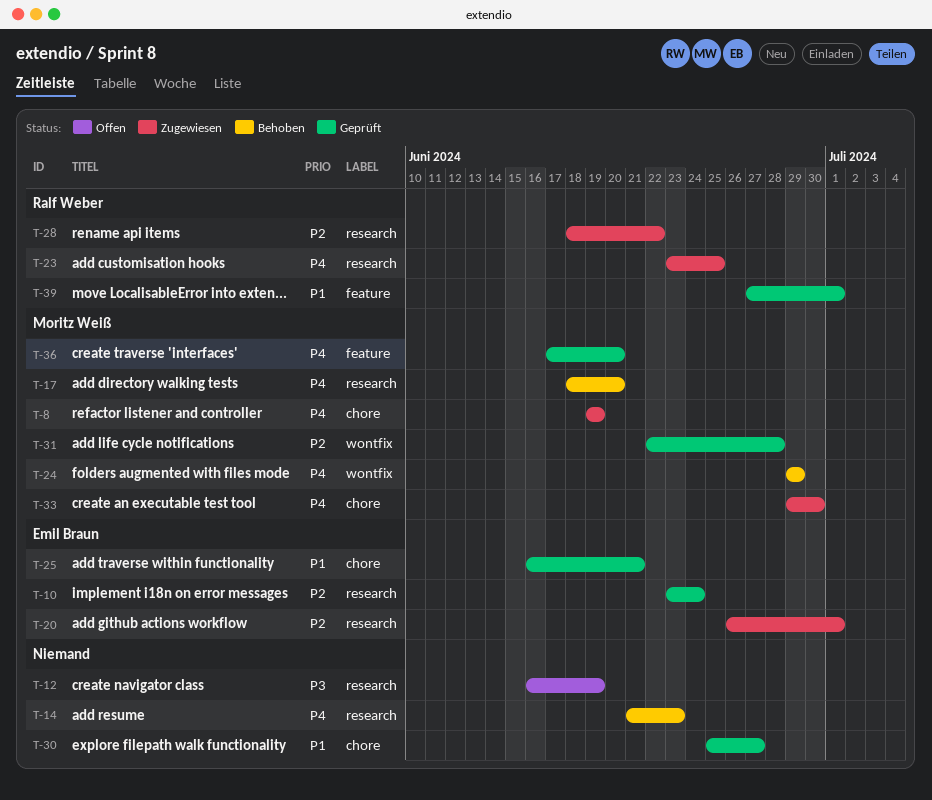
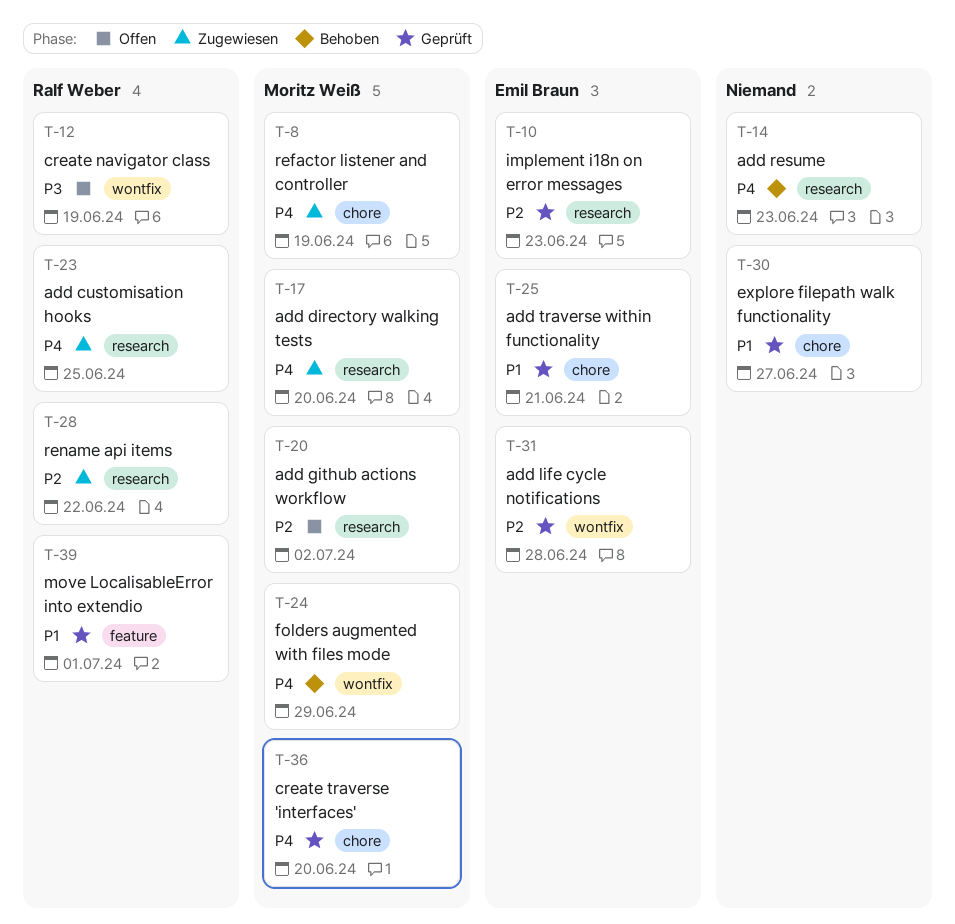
T-10, due: Jun 24 -> Jun 23
T-12, owner: none -> Ralf Weber
T-12, label: research -> wontfix
T-17, status: Behoben -> Zugewiesen
T-20, status: Zugewiesen -> Offen
T-20, owner: Emil Braun -> Moritz Weiß
T-20, due: Jul 1 -> Jul 2
T-31, owner: Moritz Weiß -> Emil Braun
T-33: present -> none
T-36, label: feature -> chore

